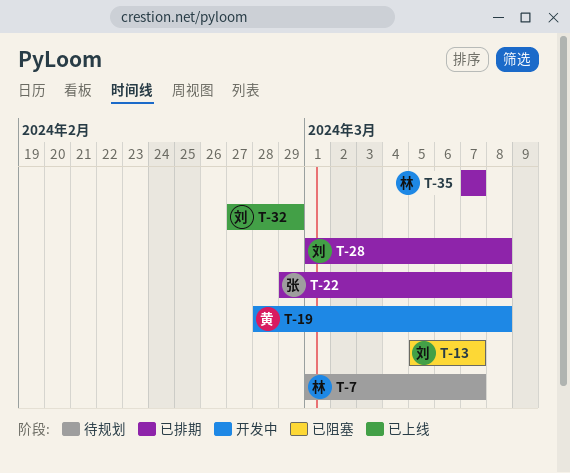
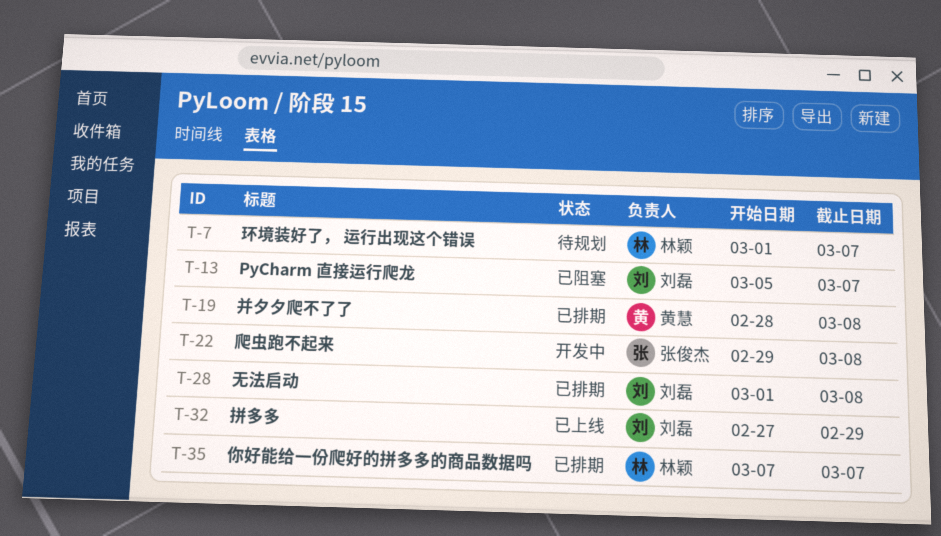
T-19, status: 开发中 -> 已排期
T-22, status: 已排期 -> 开发中

